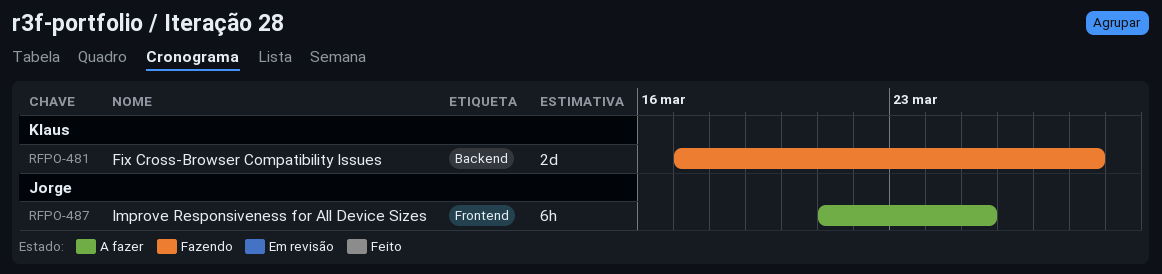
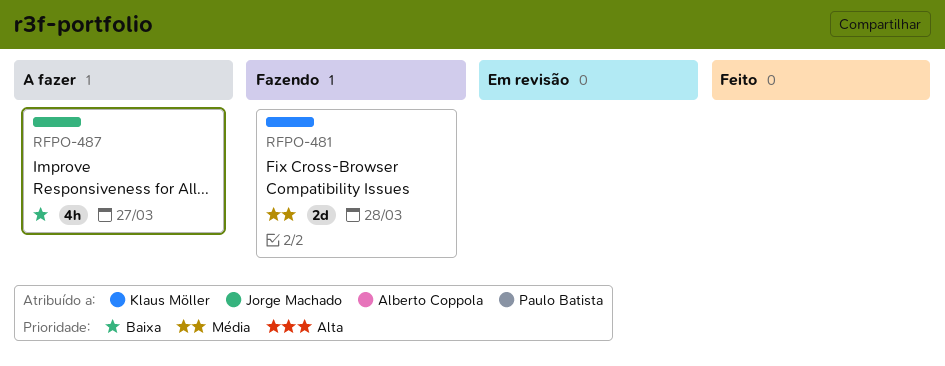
RFPO-487, estimate: 6h -> 4h
RFPO-487, due: Mar 25 -> Mar 27

